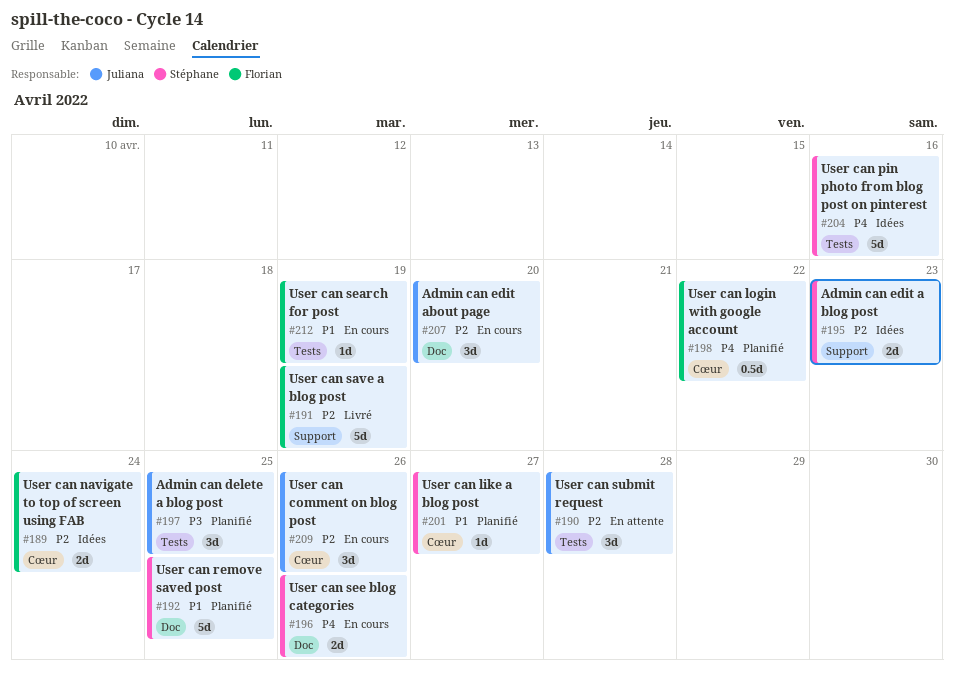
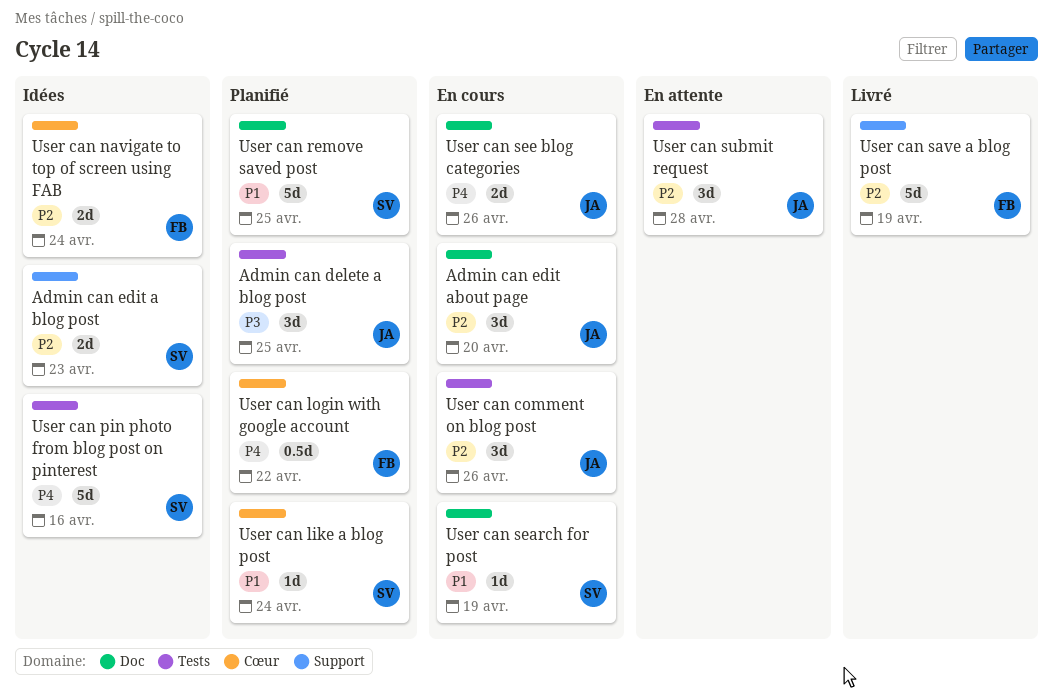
User can comment on blog post, label: Cœur -> Tests
User can like a blog post, due: Apr 27 -> Apr 24
User can search for post, owner: Florian -> Stéphane
User can search for post, label: Tests -> Doc
User can see blog categories, owner: Stéphane -> Juliana

